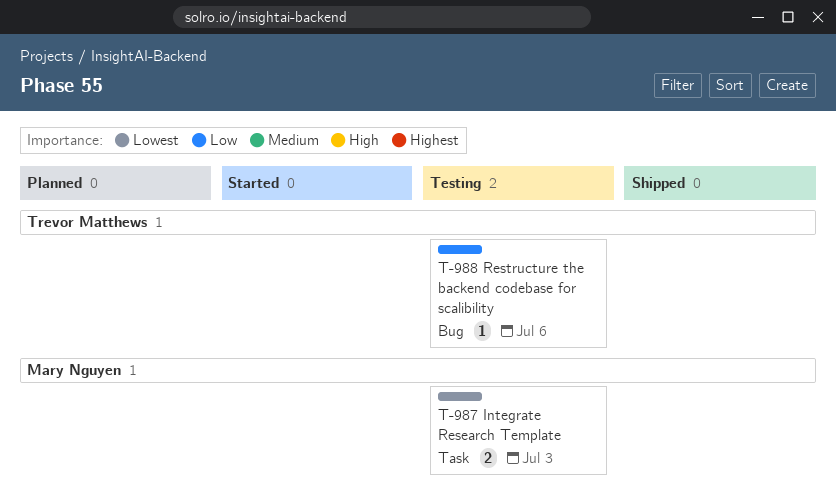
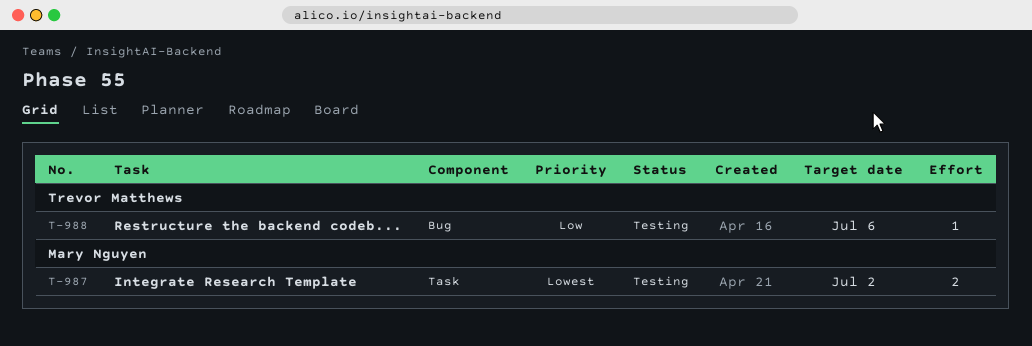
T-987, due: Jul 3 -> Jul 2

